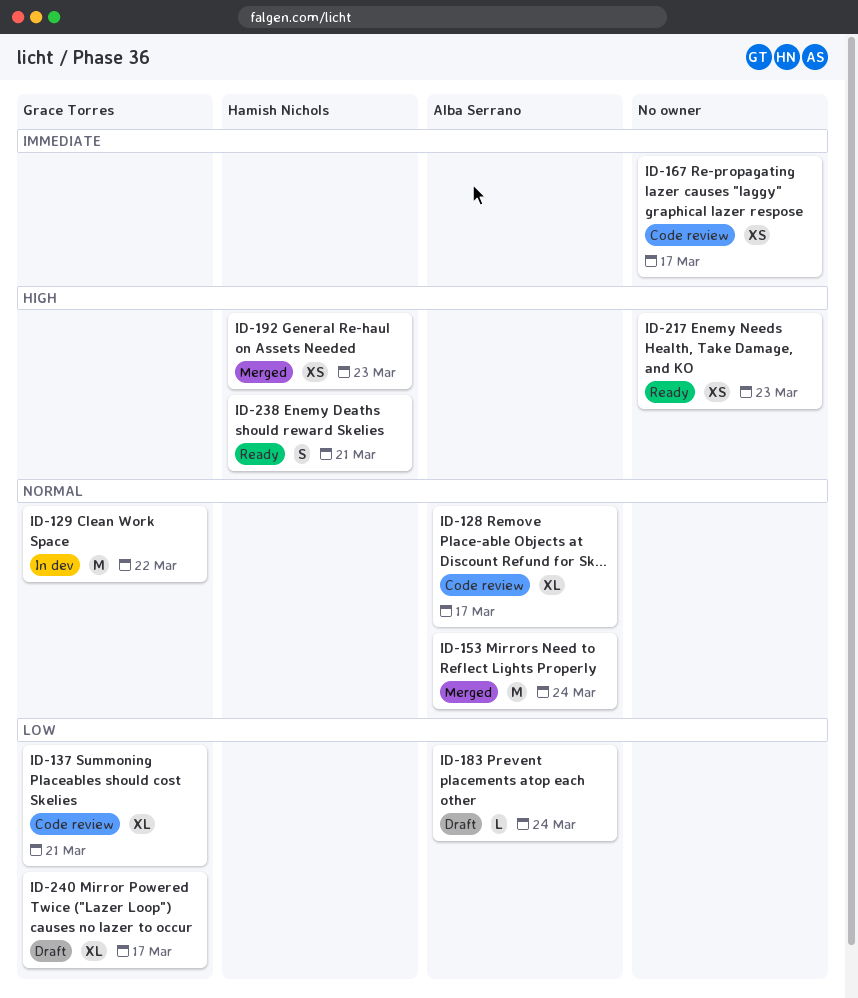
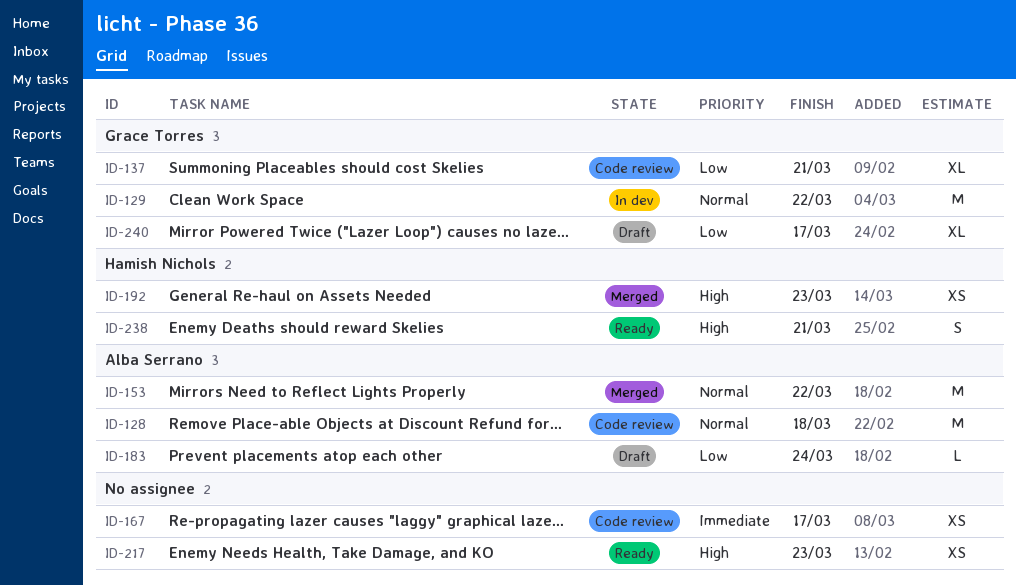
ID-128, estimate: XL -> M
ID-128, due: Mar 17 -> Mar 18
ID-153, due: Mar 24 -> Mar 22

